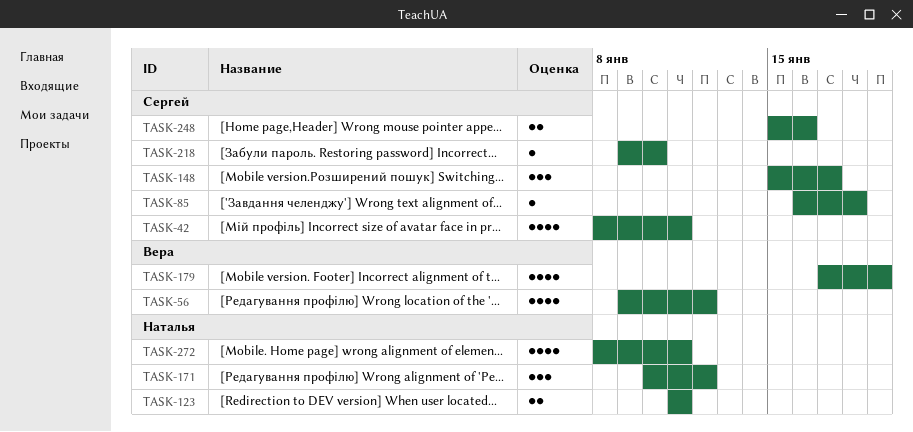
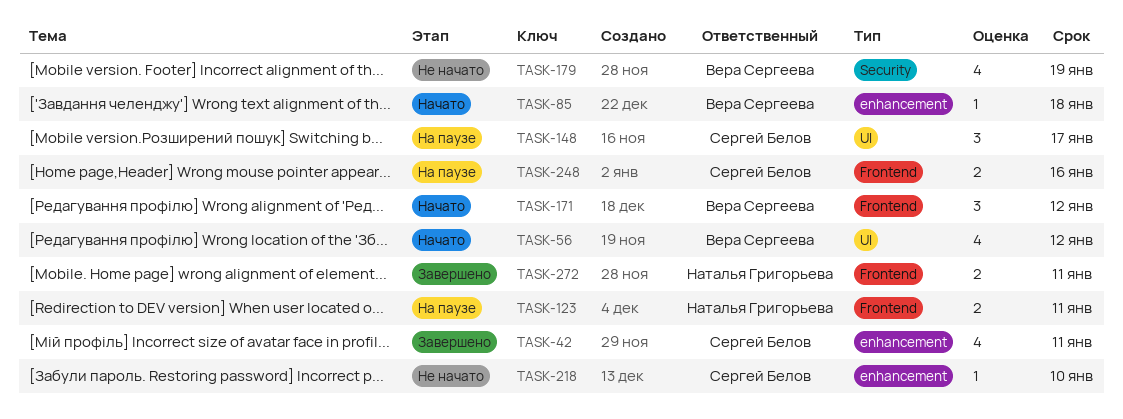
TASK-85, owner: Сергей Белов -> Вера Сергеева
TASK-171, owner: Наталья Григорьева -> Вера Сергеева
TASK-272, estimate: 4 -> 2

